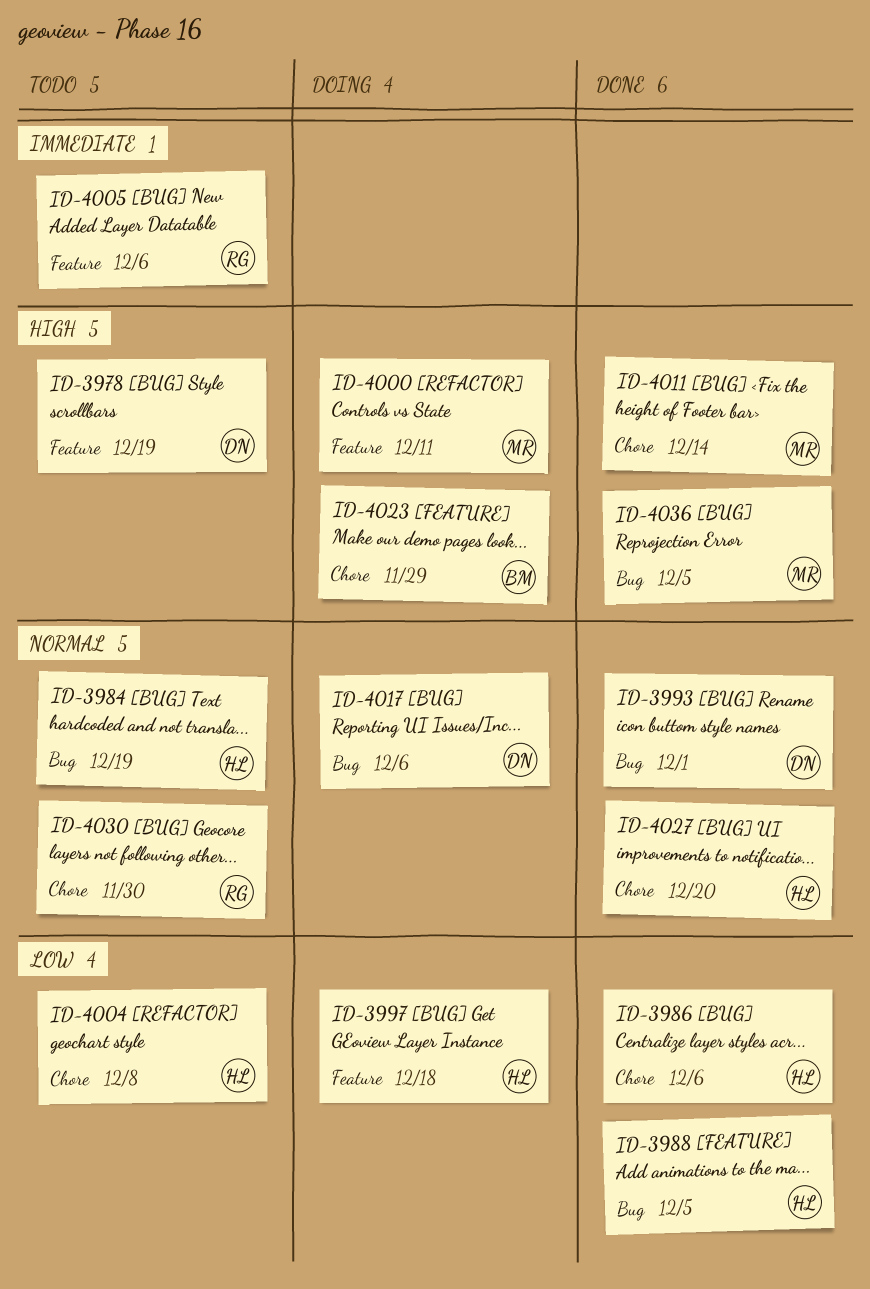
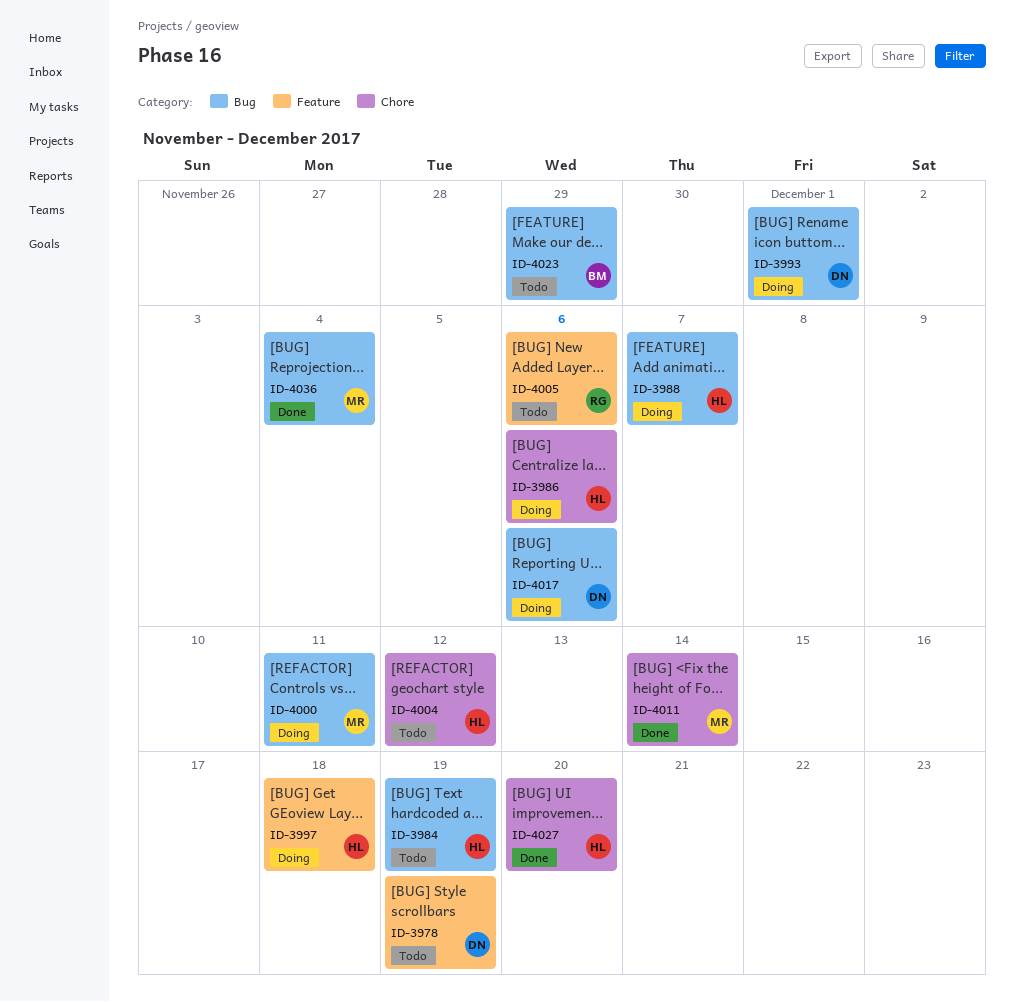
ID-3986, status: Done -> Doing
ID-3988, status: Done -> Doing
ID-3988, due: Dec 5 -> Dec 7
ID-3993, status: Done -> Doing
ID-4000, label: Feature -> Bug
ID-4004, due: Dec 8 -> Dec 12
ID-4023, status: Doing -> Todo
ID-4023, label: Chore -> Bug
ID-4030: present -> none
ID-4036, due: Dec 5 -> Dec 4

